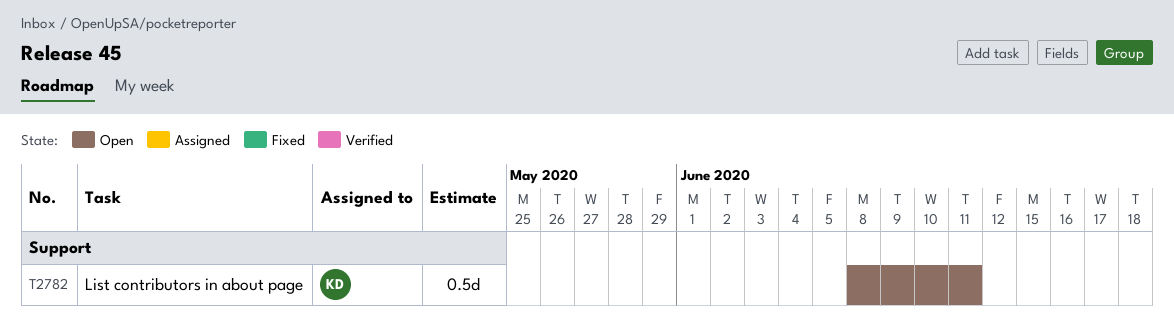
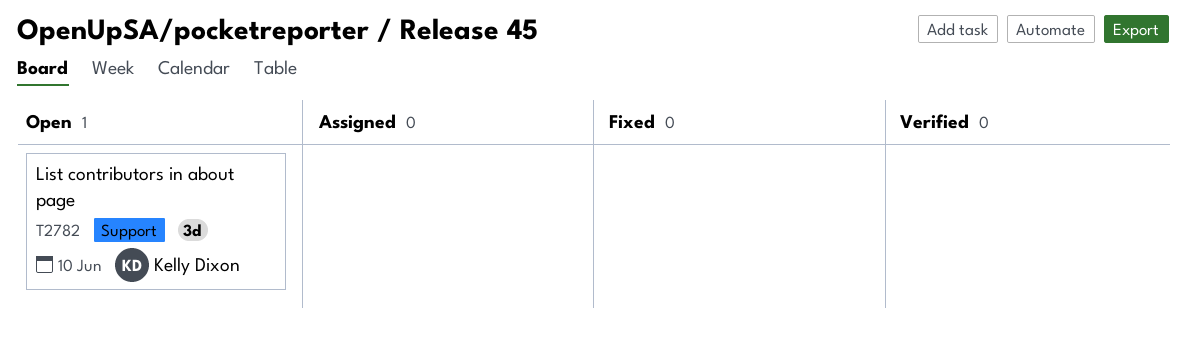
T2782, estimate: 0.5d -> 3d
T2782, due: Jun 11 -> Jun 10

